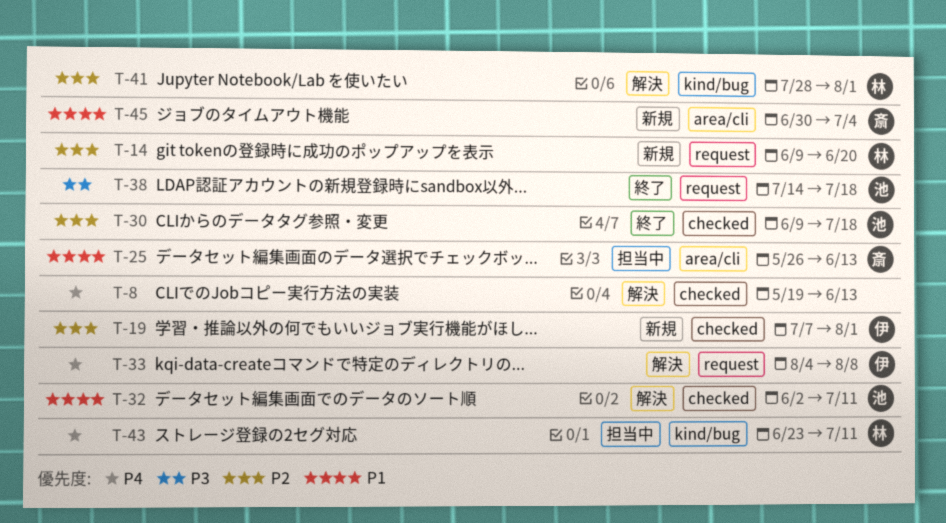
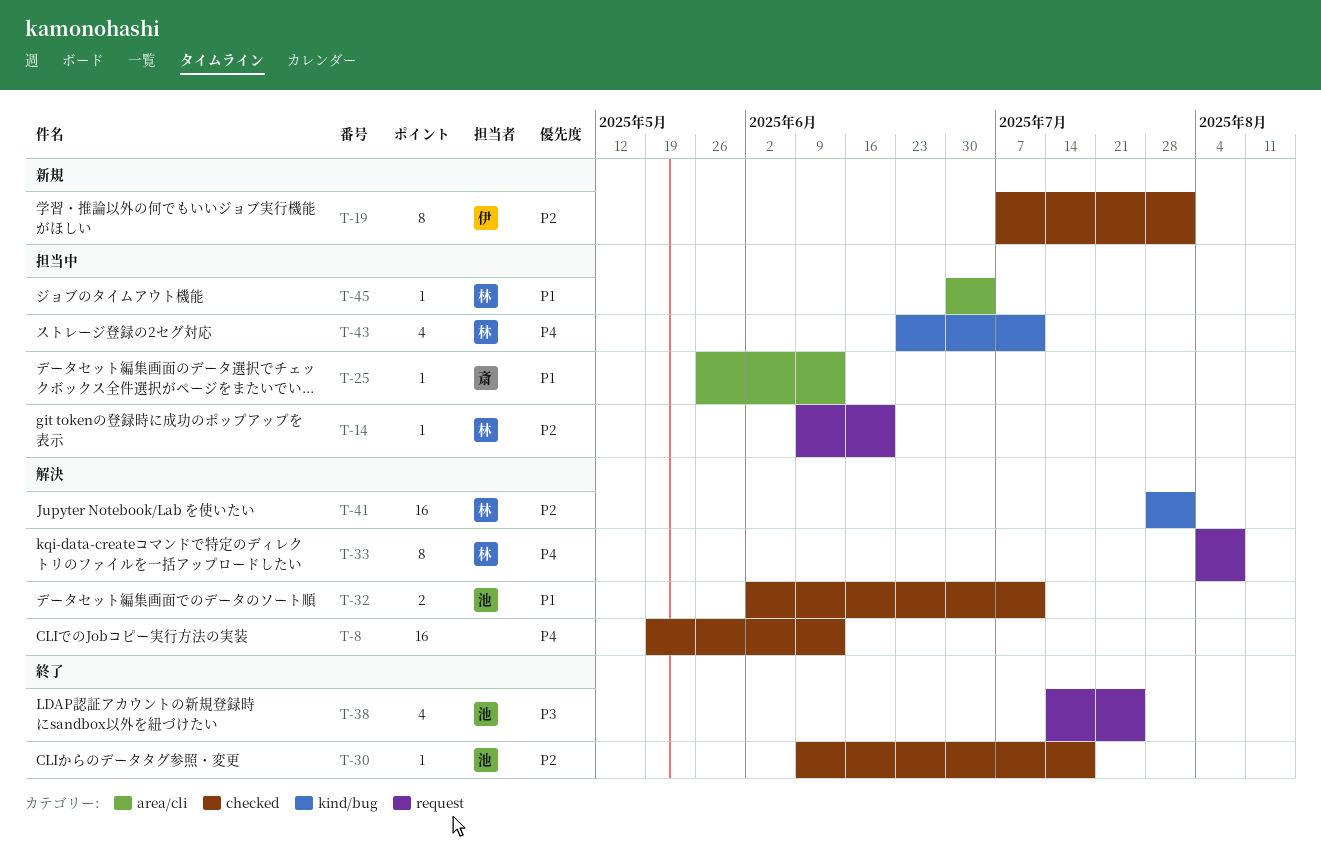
T-14, status: 新規 -> 担当中
T-33, owner: 伊 -> 林
T-38, due: Jul 18 -> Jul 25
T-45, status: 新規 -> 担当中
T-45, owner: 斎 -> 林

